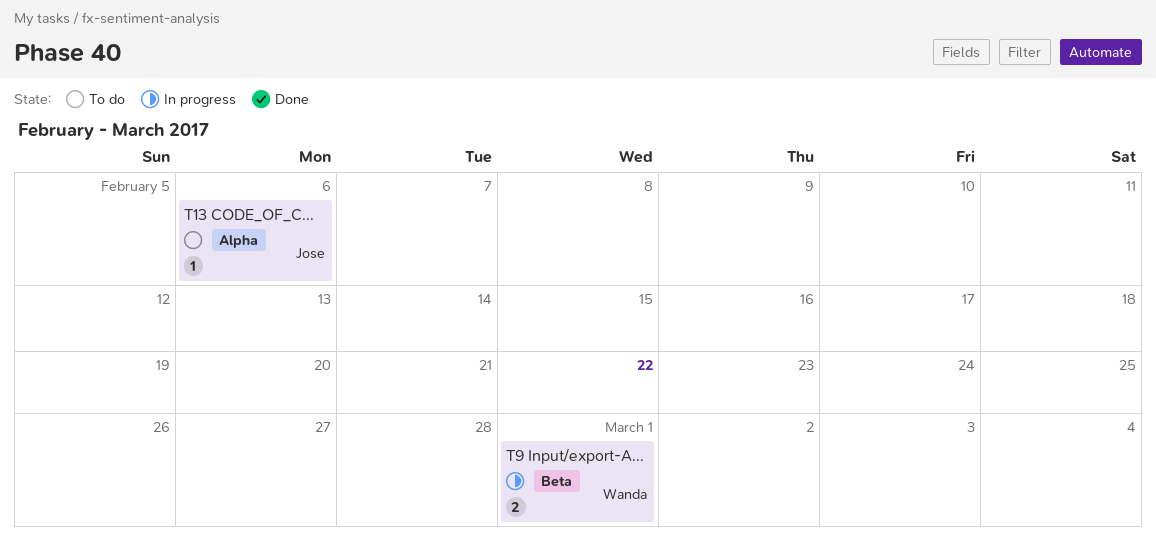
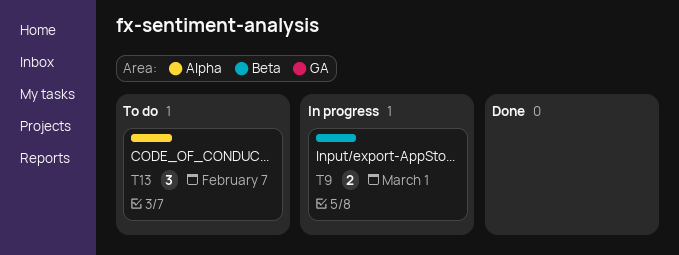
T13, estimate: 1 -> 3
T13, due: Feb 6 -> Feb 7

